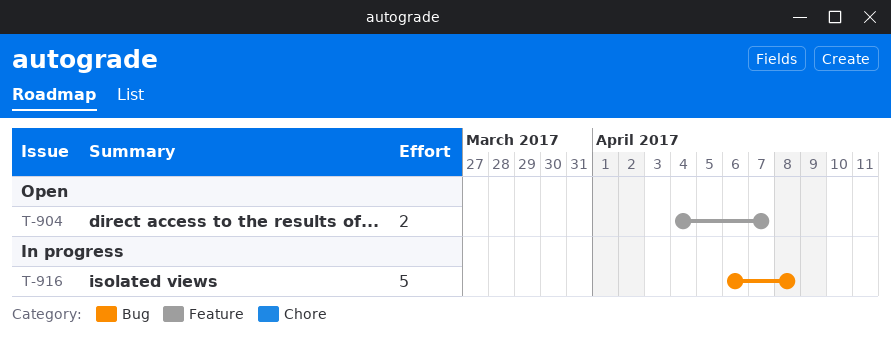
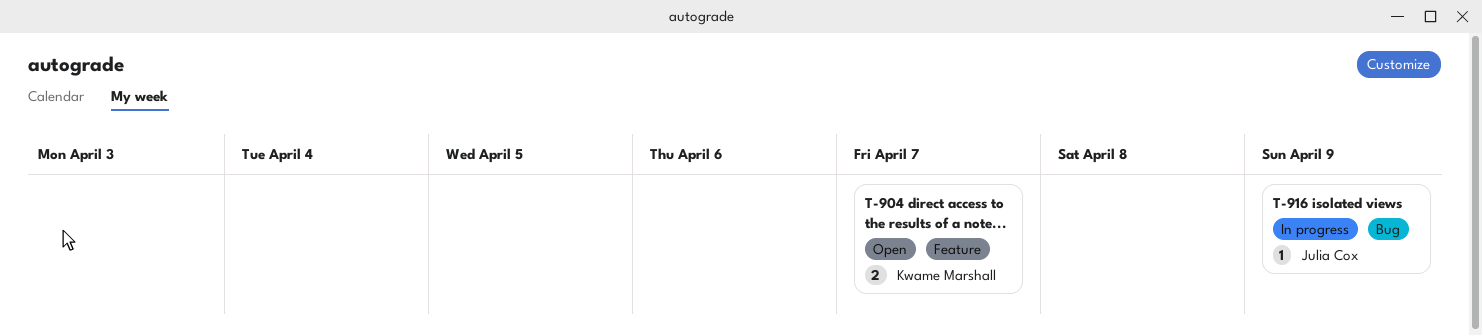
T-916, estimate: 5 -> 1
T-916, due: Apr 8 -> Apr 9

